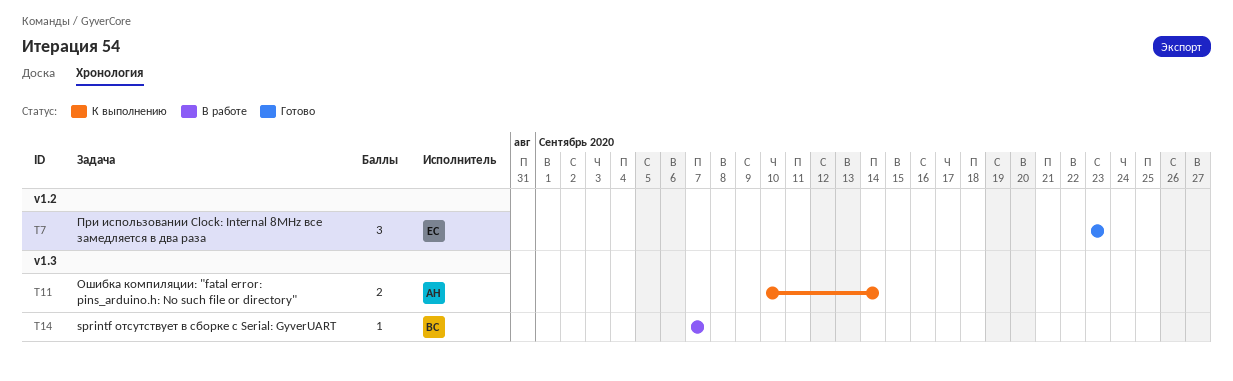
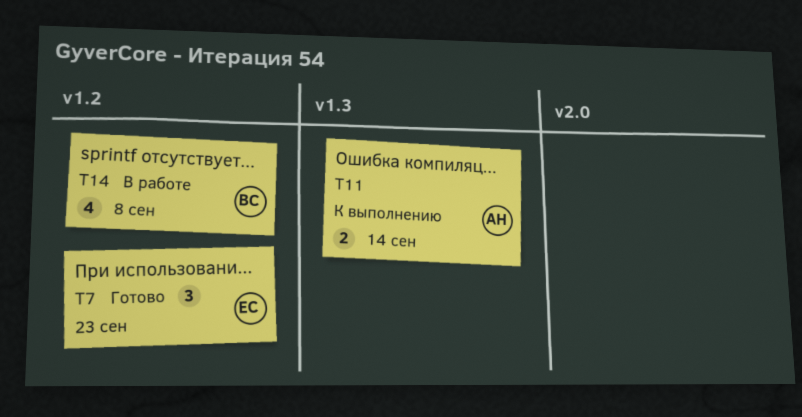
T14, label: v1.3 -> v1.2
T14, estimate: 1 -> 4
T14, due: Sep 7 -> Sep 8

